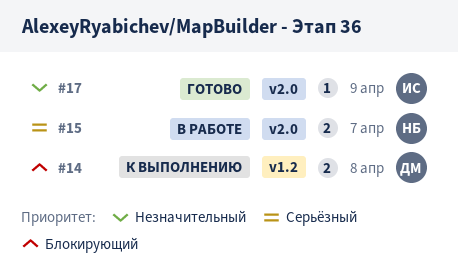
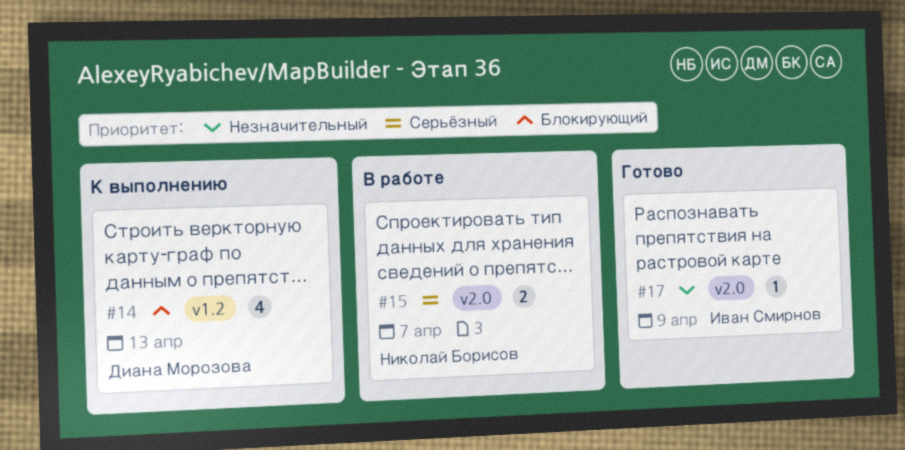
#14, estimate: 2 -> 4
#14, due: Apr 8 -> Apr 13

